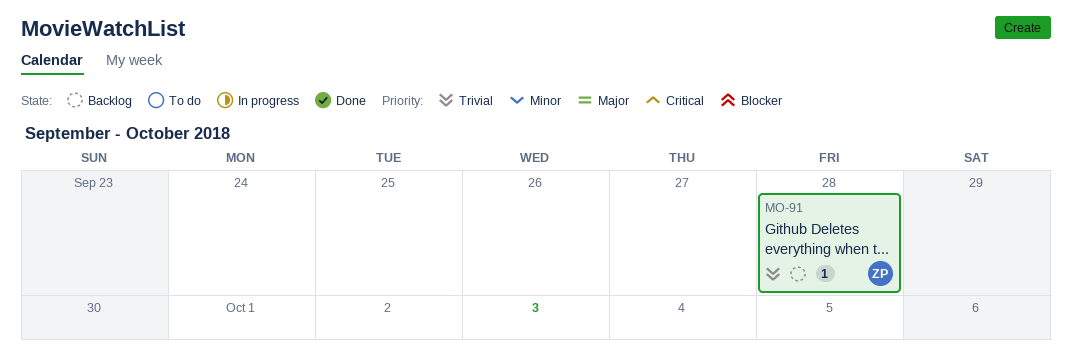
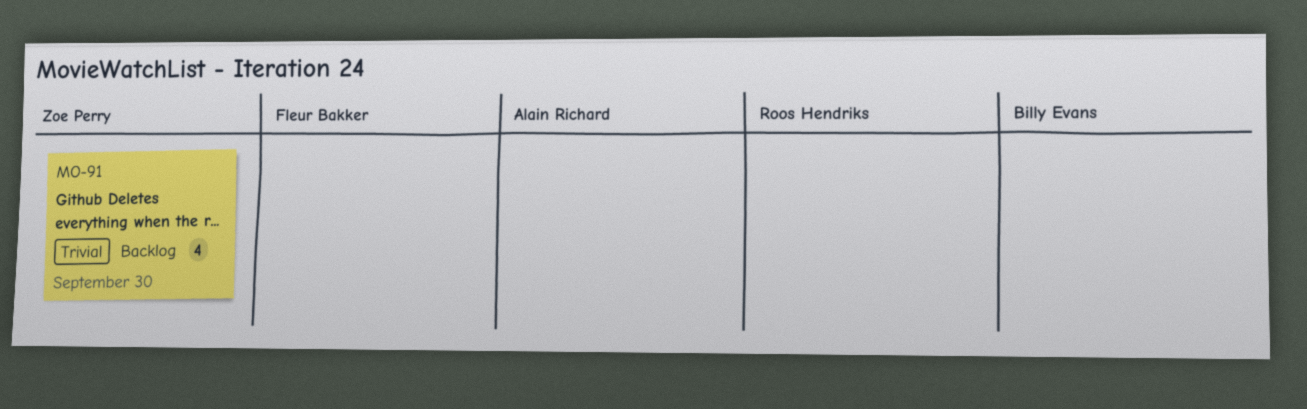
MO-91, estimate: 1 -> 4
MO-91, due: Sep 28 -> Sep 30

